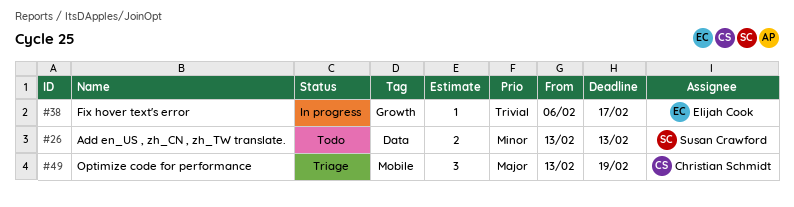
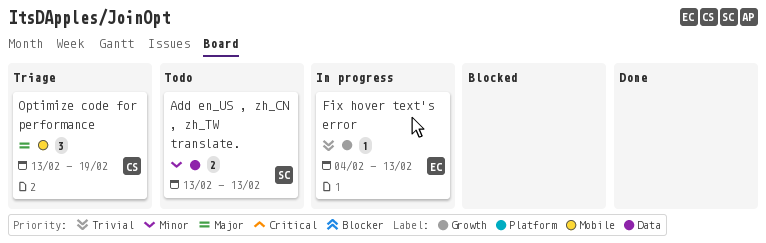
Fix hover text's error, start: Feb 6 -> Feb 4
Fix hover text's error, due: Feb 17 -> Feb 13

